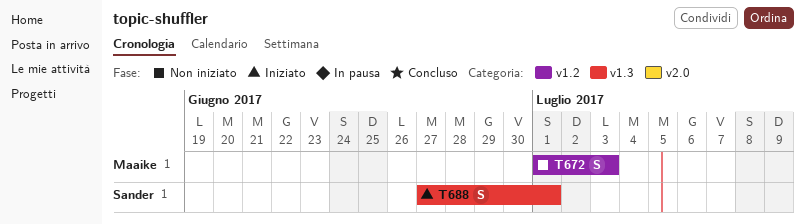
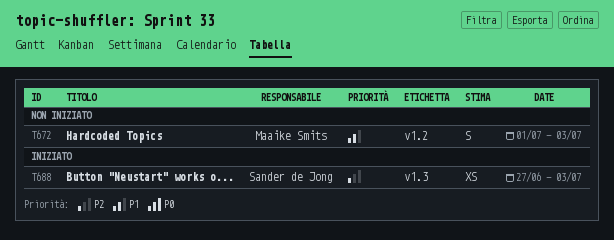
T688, estimate: S -> XS
T688, due: Jul 1 -> Jul 3

